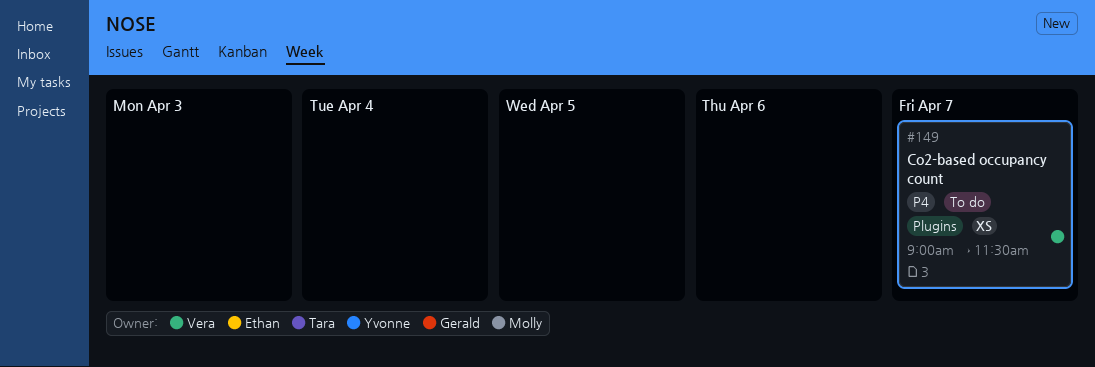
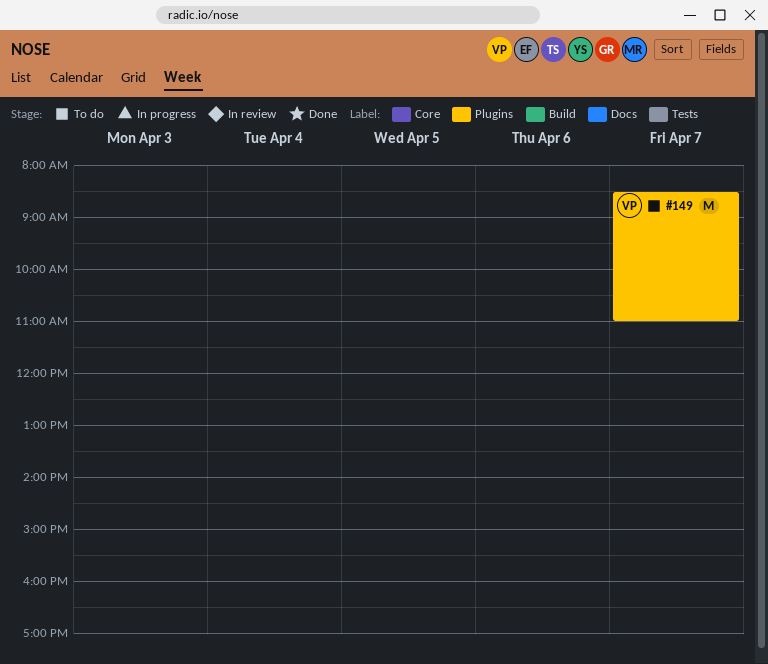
#149, estimate: XS -> M
#149, begins: 09:00 -> 08:30
#149, ends: 11:30 -> 11:00

